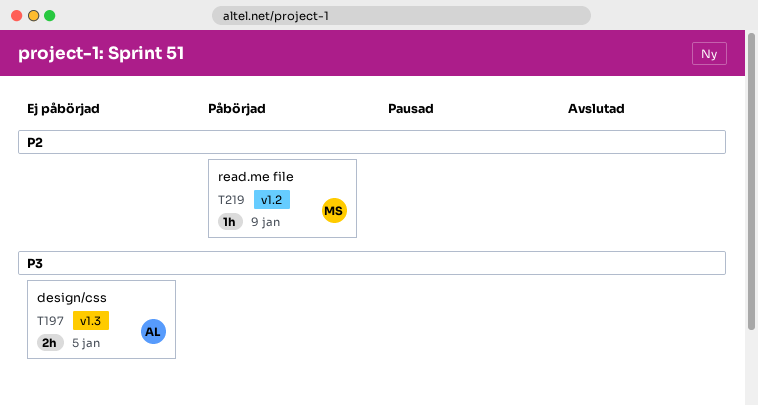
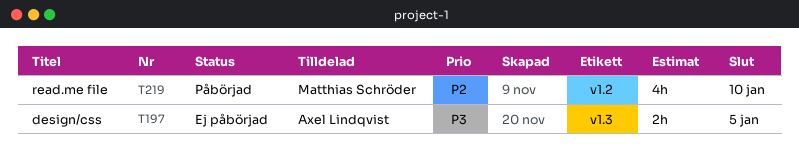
T219, estimate: 1h -> 4h
T219, due: Jan 9 -> Jan 10

